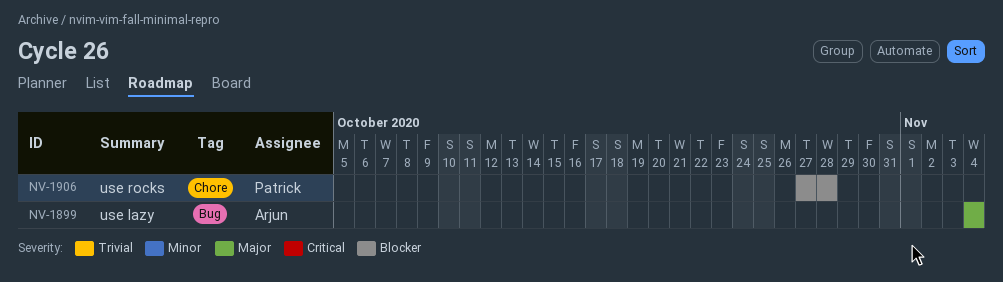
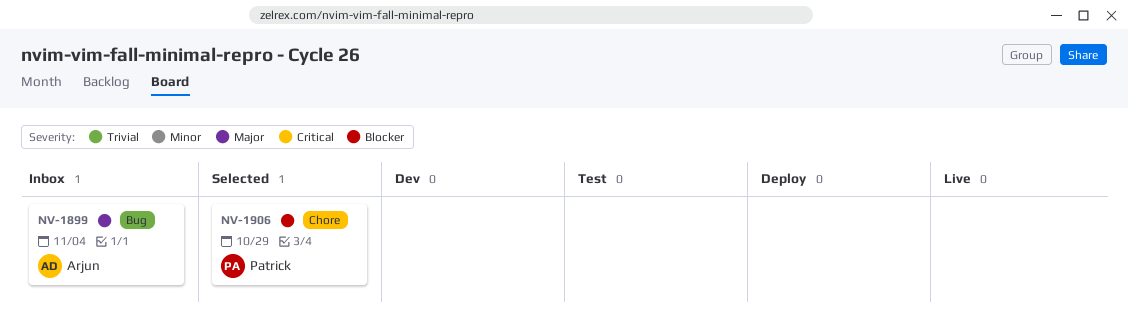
NV-1906, due: Oct 28 -> Oct 29

